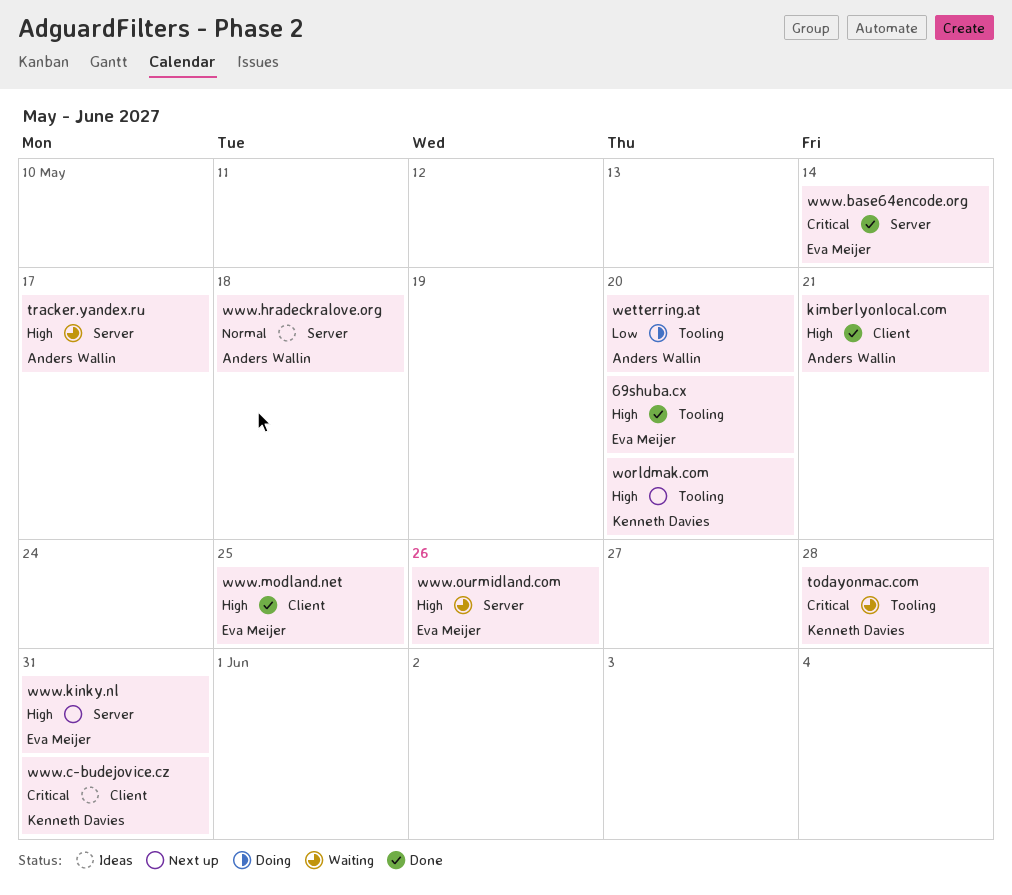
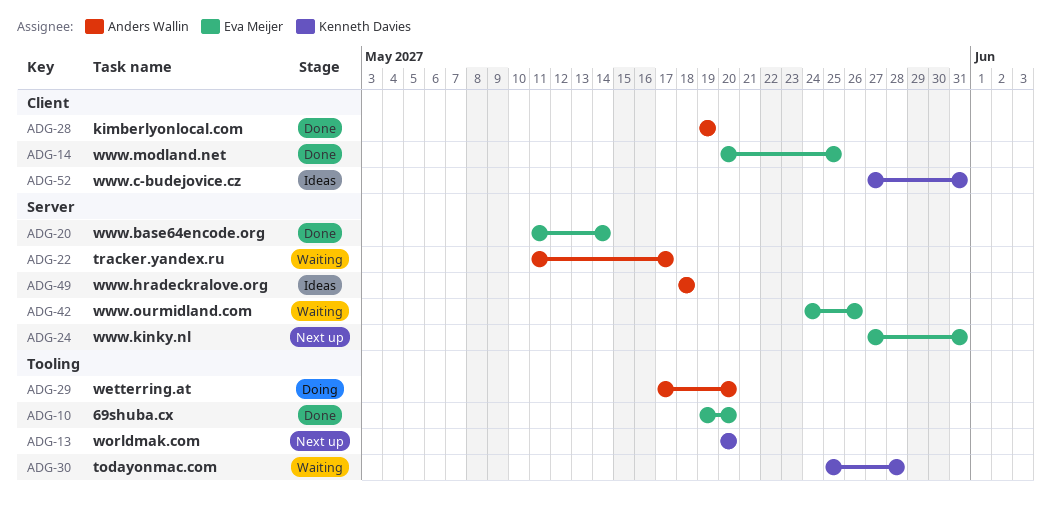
kimberlyonlocal.com, due: May 21 -> May 19

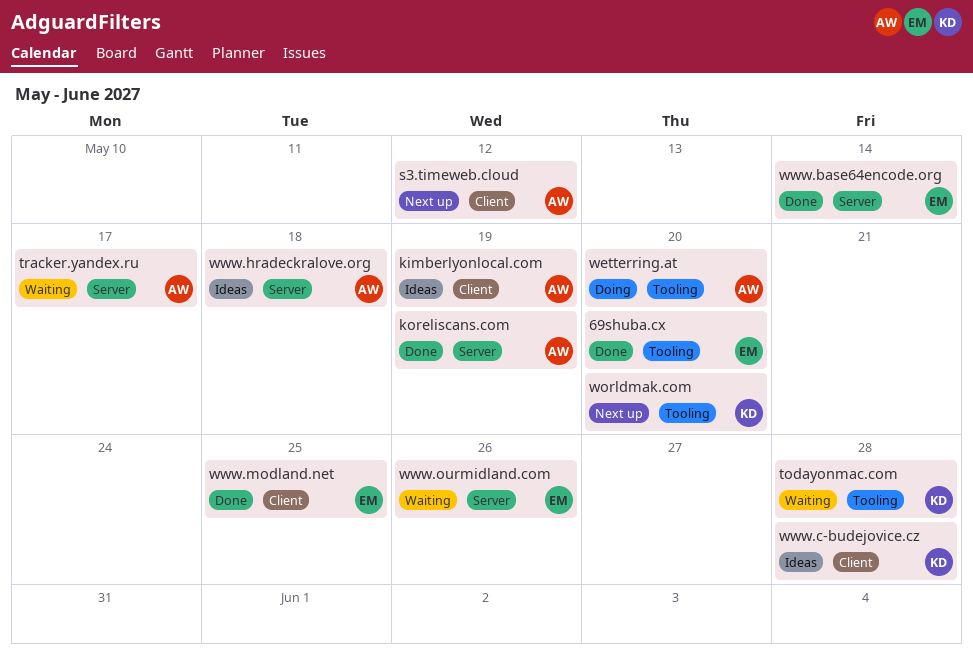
kimberlyonlocal.com, status: Done -> Ideas
koreliscans.com: none -> present
s3.timeweb.cloud: none -> present
www.c-budejovice.cz, due: May 31 -> May 28
www.kinky.nl: present -> none

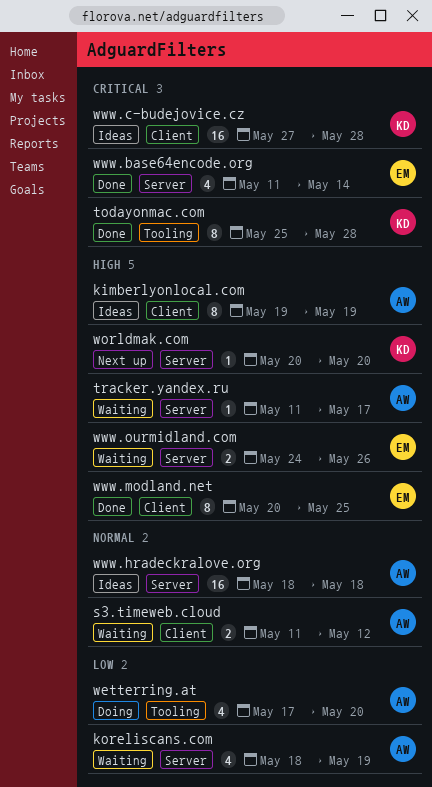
69shuba.cx: present -> none
koreliscans.com, status: Done -> Waiting
s3.timeweb.cloud, status: Next up -> Waiting
todayonmac.com, status: Waiting -> Done
worldmak.com, label: Tooling -> Server

